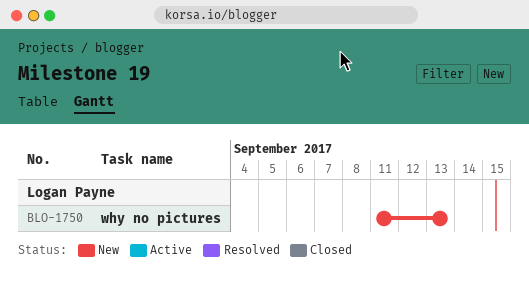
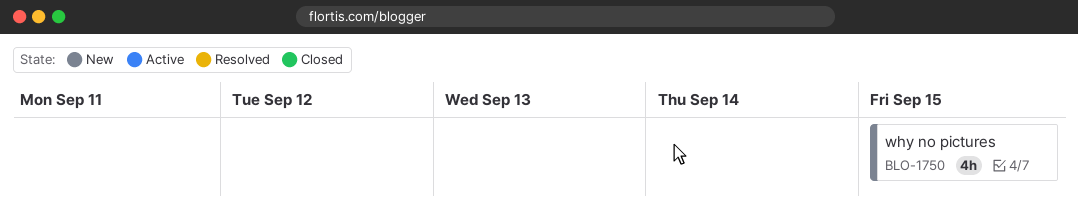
BLO-1750, due: Sep 13 -> Sep 15

